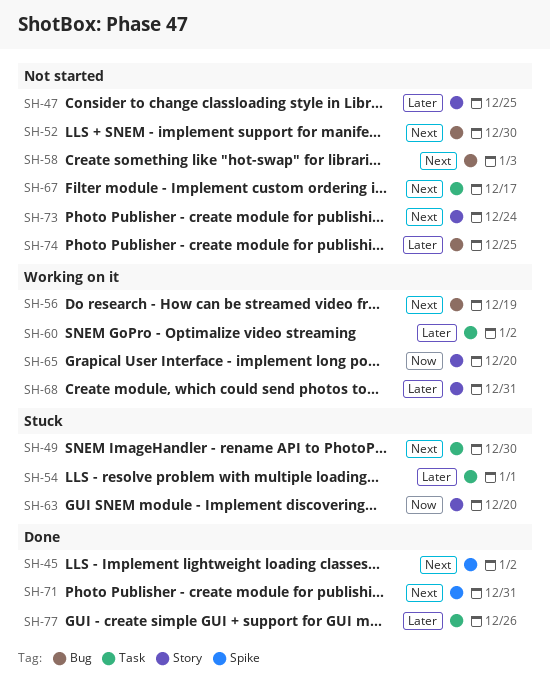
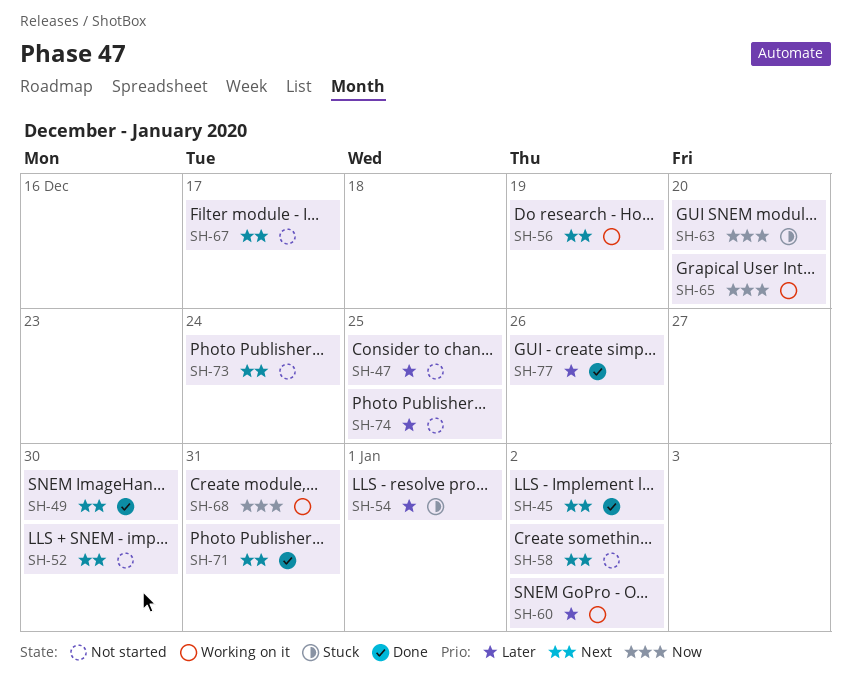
SH-49, status: Stuck -> Done
SH-58, due: Jan 3 -> Jan 2
SH-68, priority: Later -> Now

